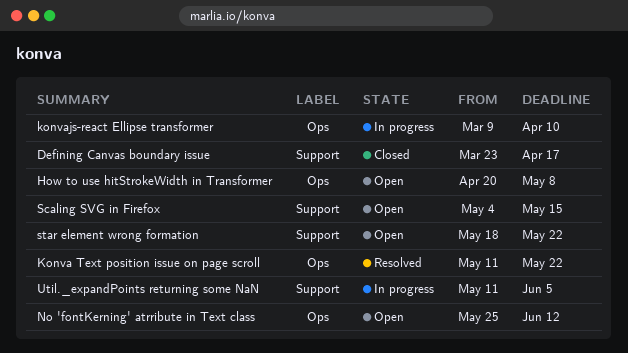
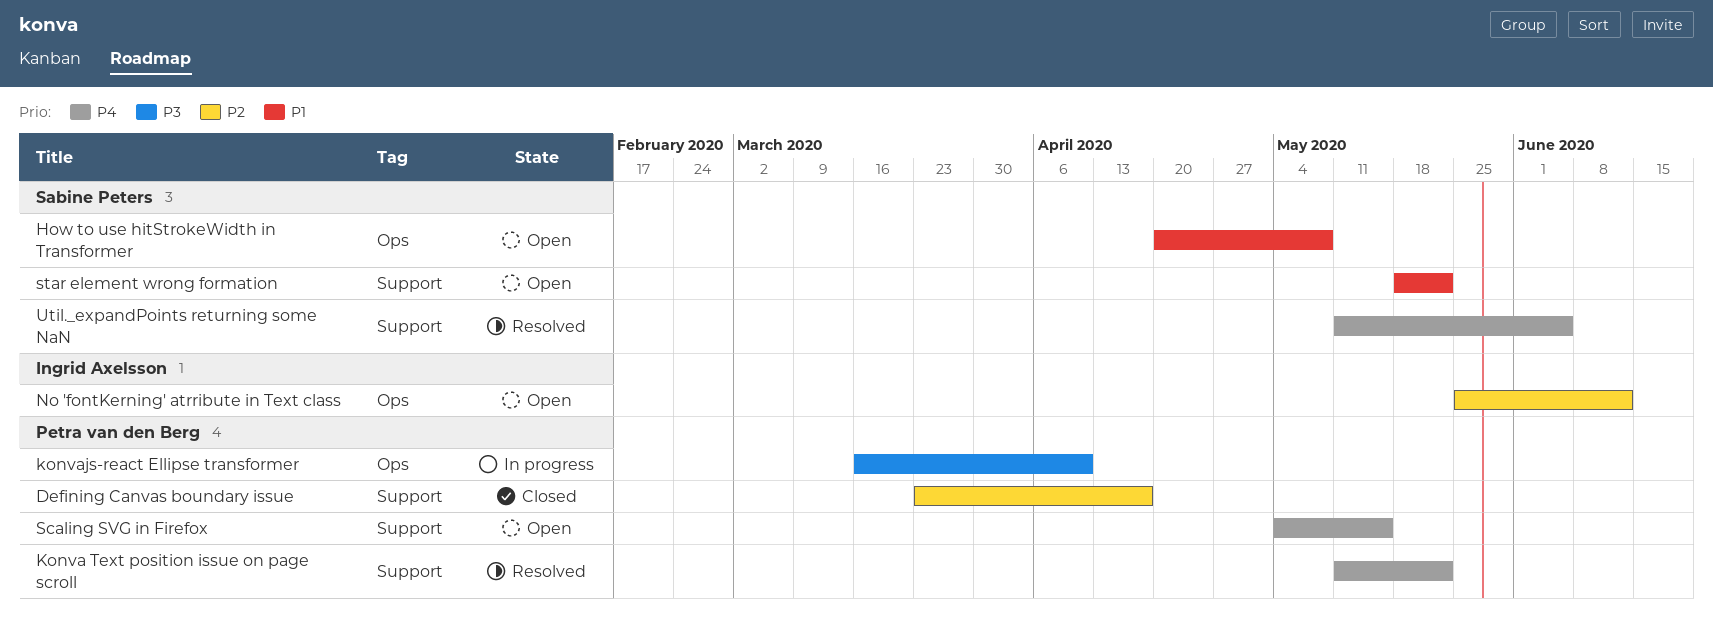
Konva Text position issue on page scroll, label: Ops -> Support
konvajs-react Ellipse transformer, start: Mar 9 -> Mar 16
Util._expandPoints returning some NaN, status: In progress -> Resolved

